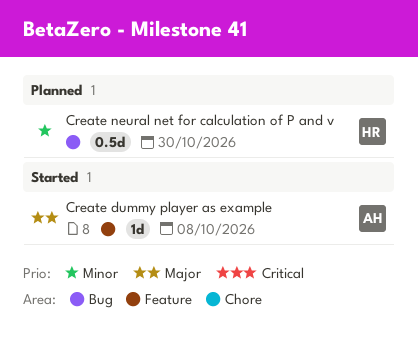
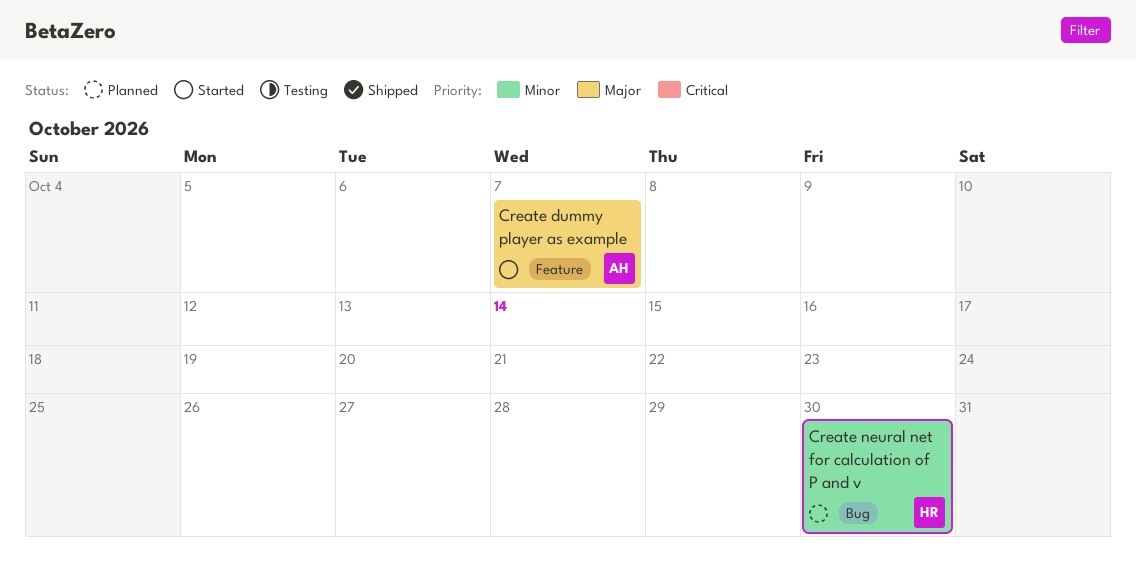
Create dummy player as example, due: Oct 8 -> Oct 7

